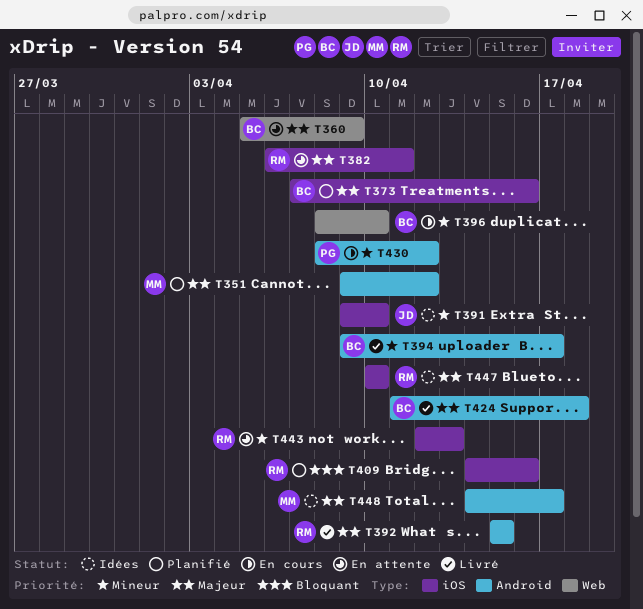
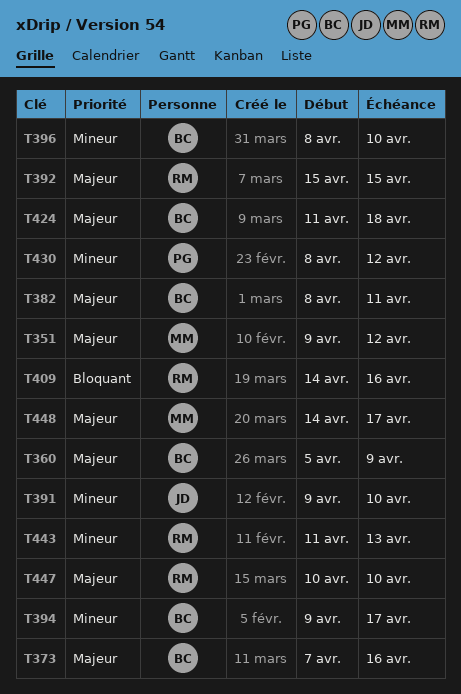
T382, owner: RM -> BC
T382, start: Apr 6 -> Apr 8
T443, start: Apr 12 -> Apr 11

